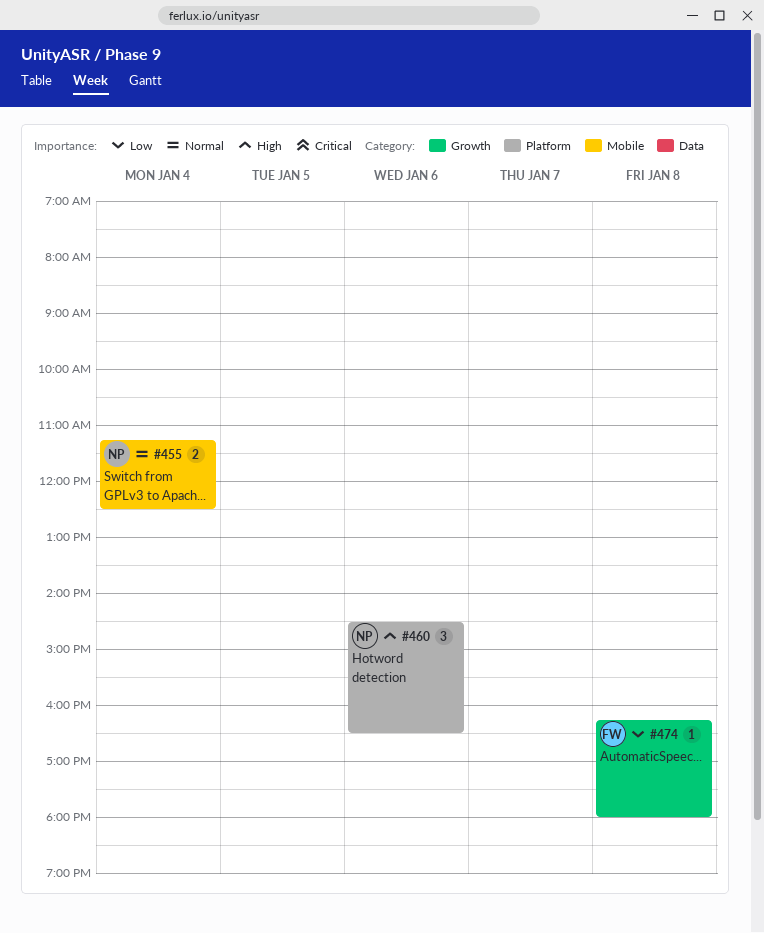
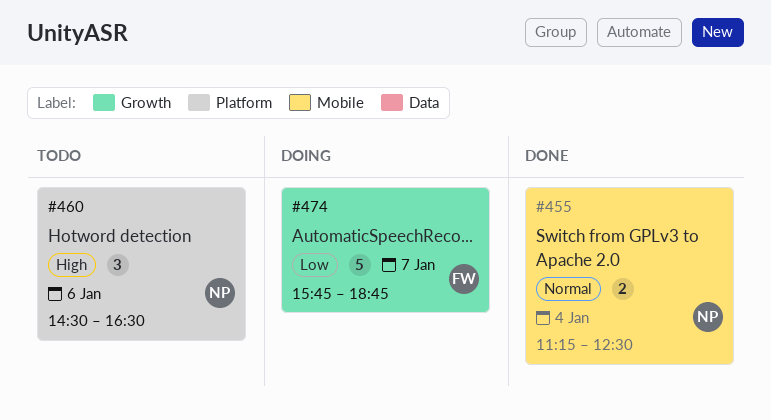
#474, estimate: 1 -> 5
#474, day: Jan 8 -> Jan 7
#474, begins: 16:15 -> 15:45
#474, ends: 18:00 -> 18:45

